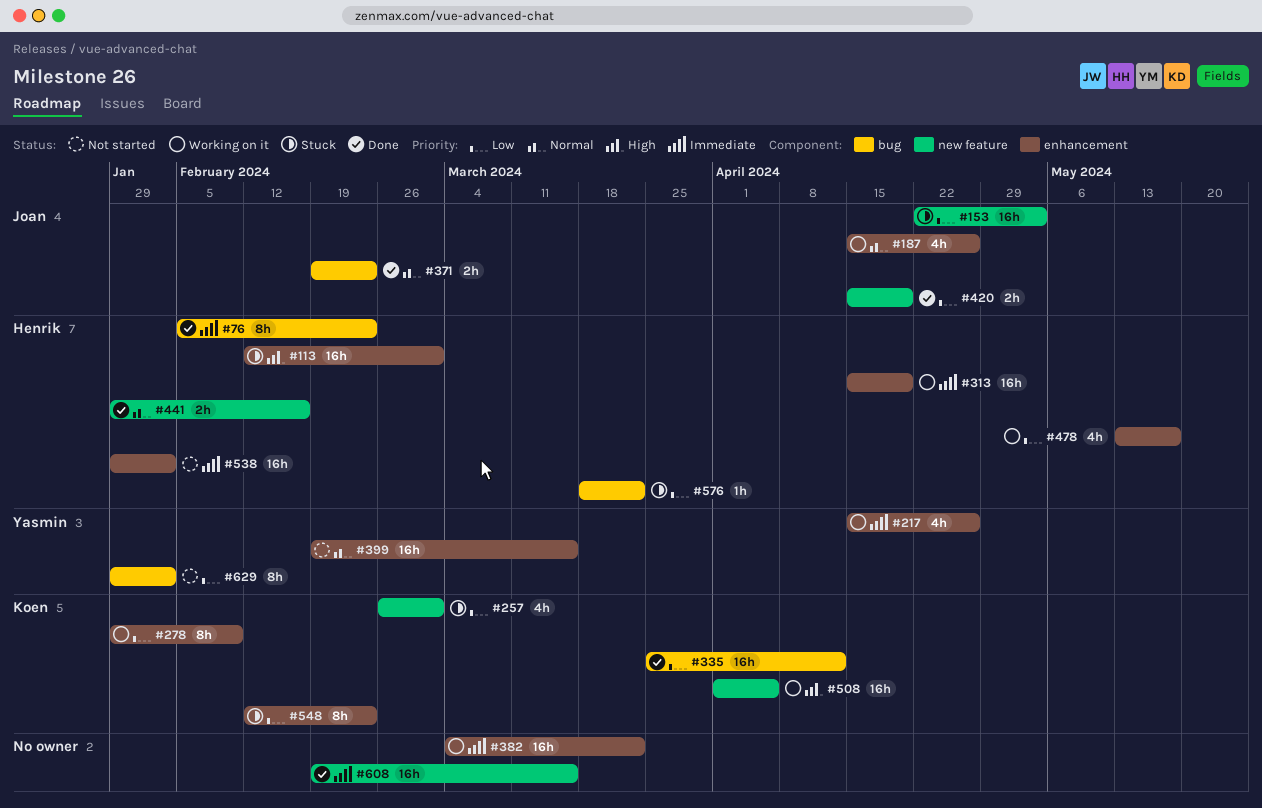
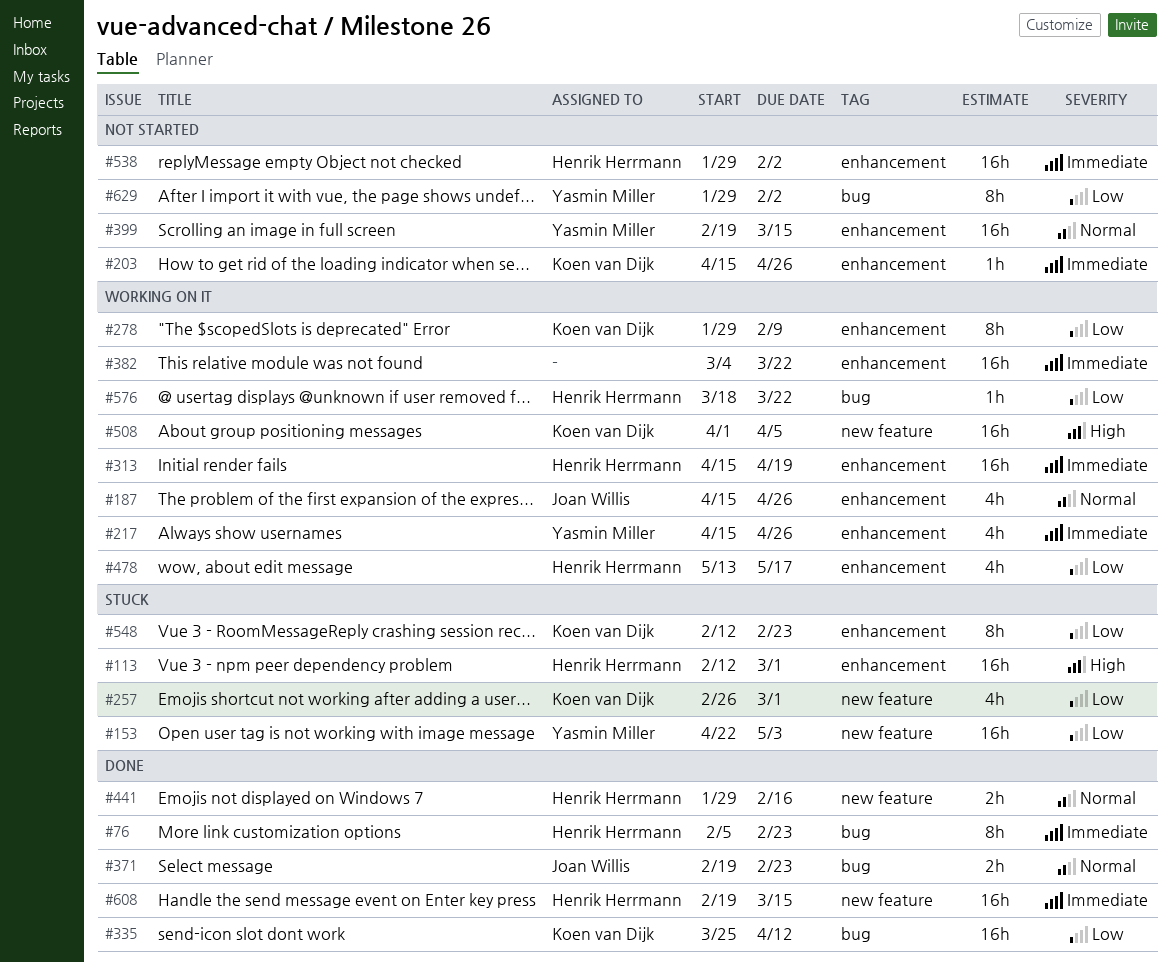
#153, owner: Joan Willis -> Yasmin Miller
#203: none -> present
#420: present -> none
#576, status: Stuck -> Working on it
#608, owner: none -> Henrik Herrmann

